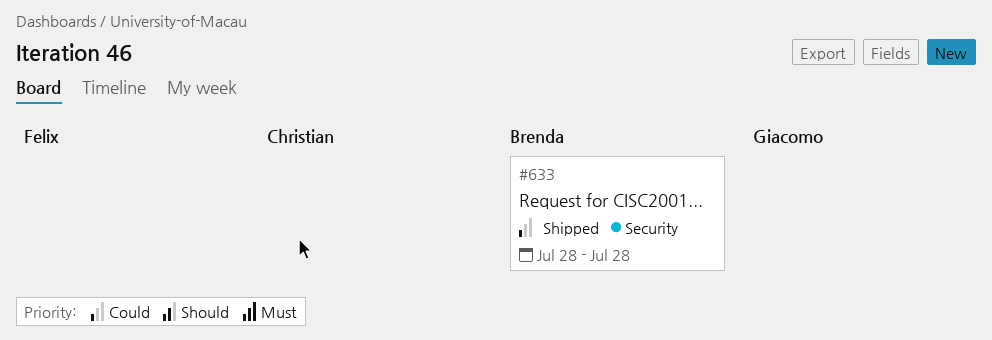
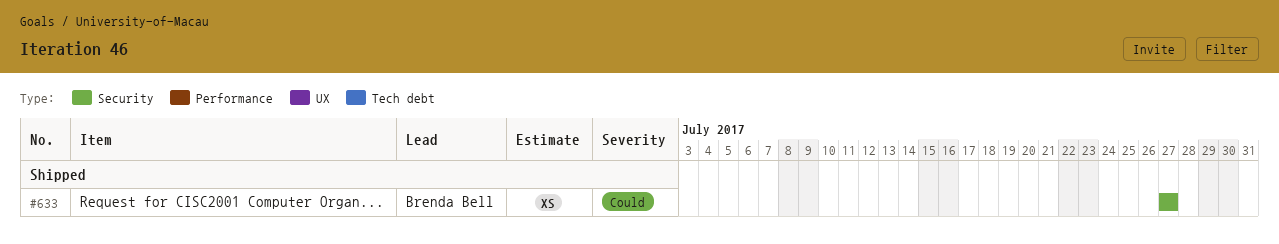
#633, start: Jul 28 -> Jul 27
#633, due: Jul 28 -> Jul 27

